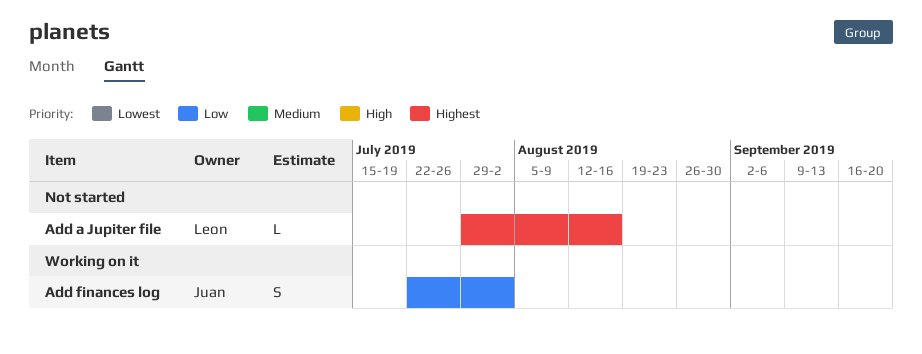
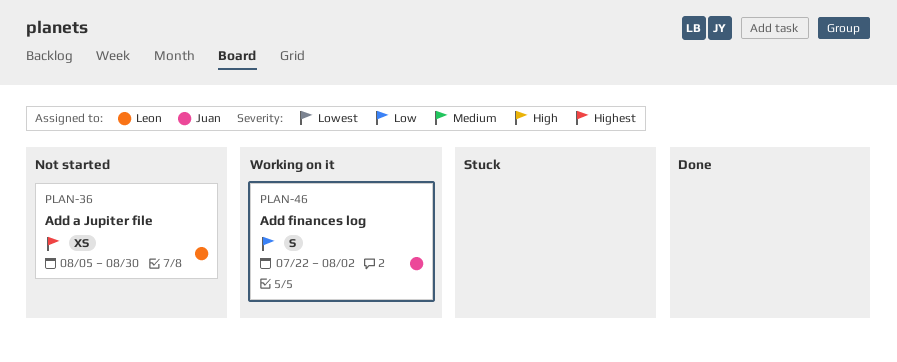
Add a Jupiter file, estimate: L -> XS
Add a Jupiter file, start: Jul 29 -> Aug 5
Add a Jupiter file, due: Aug 16 -> Aug 30

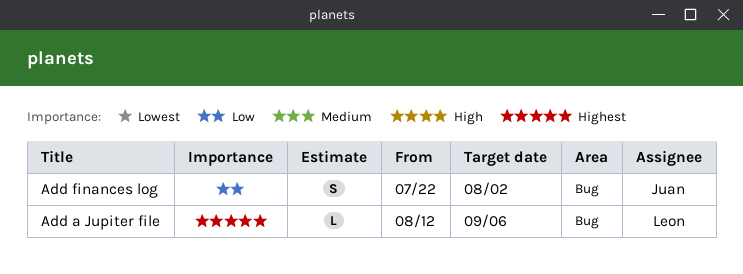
Add a Jupiter file, estimate: XS -> L
Add a Jupiter file, start: Aug 5 -> Aug 12
Add a Jupiter file, due: Aug 30 -> Sep 6

